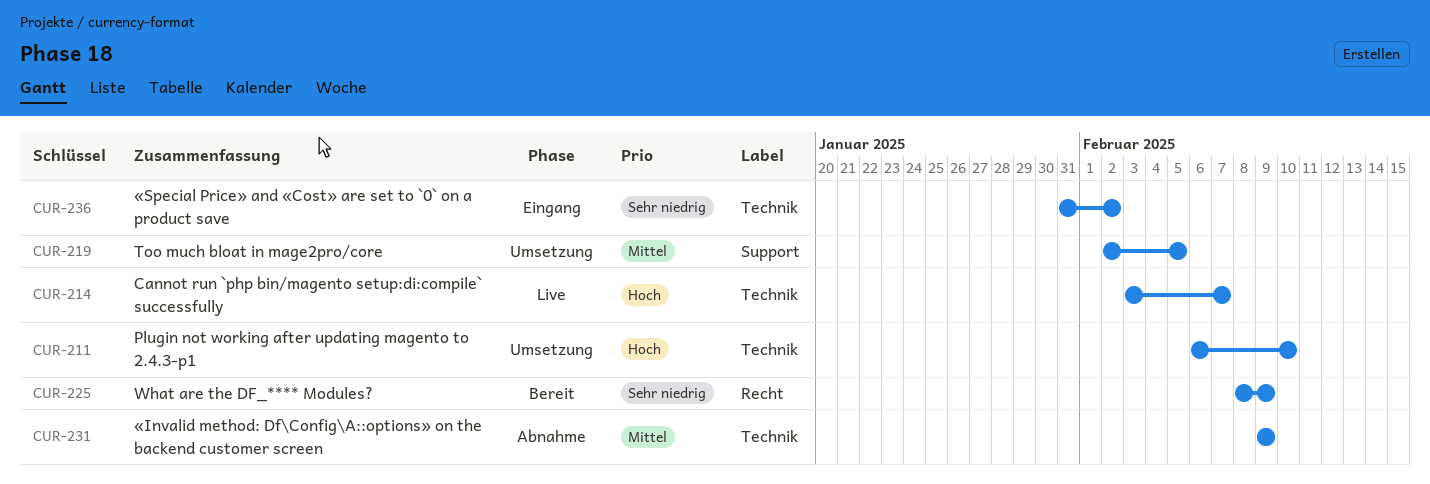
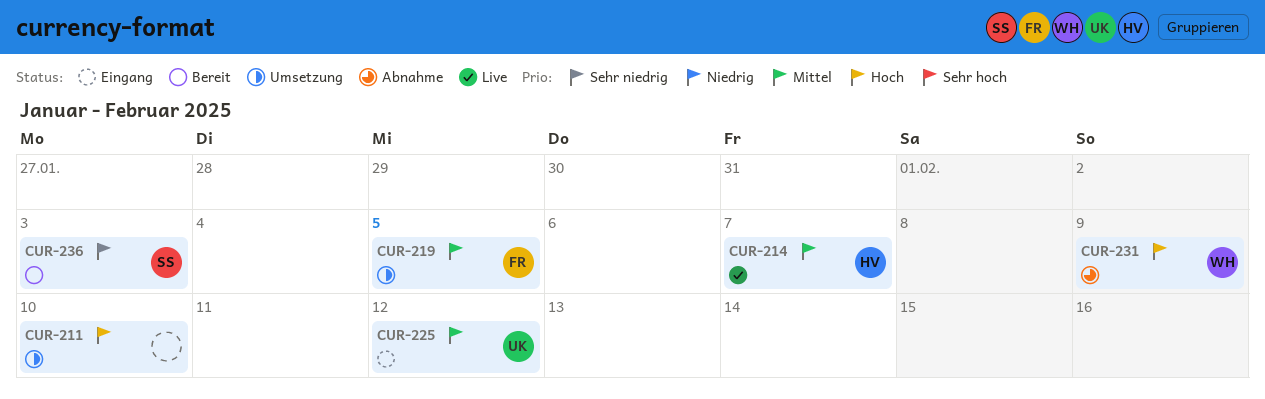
CUR-214, priority: Hoch -> Mittel
CUR-225, status: Bereit -> Eingang
CUR-225, priority: Sehr niedrig -> Mittel
CUR-225, due: Feb 9 -> Feb 12
CUR-231, priority: Mittel -> Hoch
CUR-236, status: Eingang -> Bereit
CUR-236, due: Feb 2 -> Feb 3

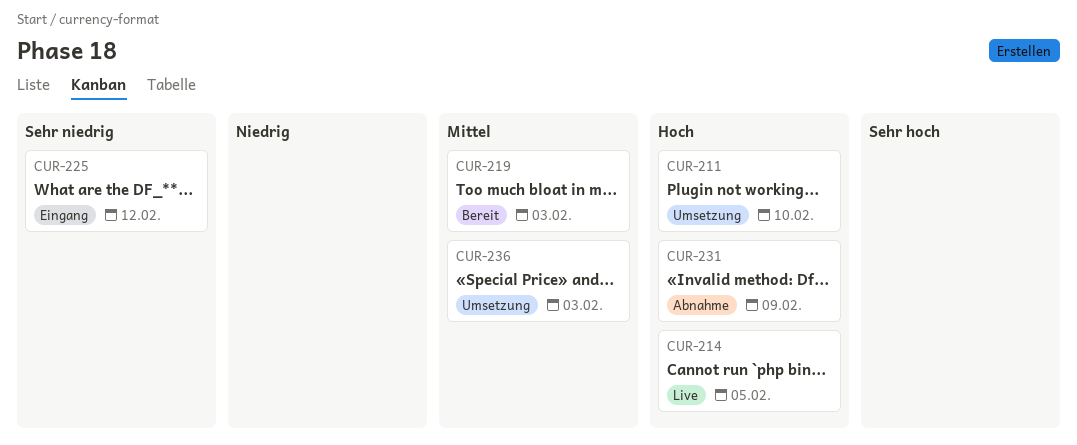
CUR-214, priority: Mittel -> Hoch
CUR-214, due: Feb 7 -> Feb 5
CUR-219, status: Umsetzung -> Bereit
CUR-219, due: Feb 5 -> Feb 3
CUR-225, priority: Mittel -> Sehr niedrig
CUR-236, status: Bereit -> Umsetzung
CUR-236, priority: Sehr niedrig -> Mittel

